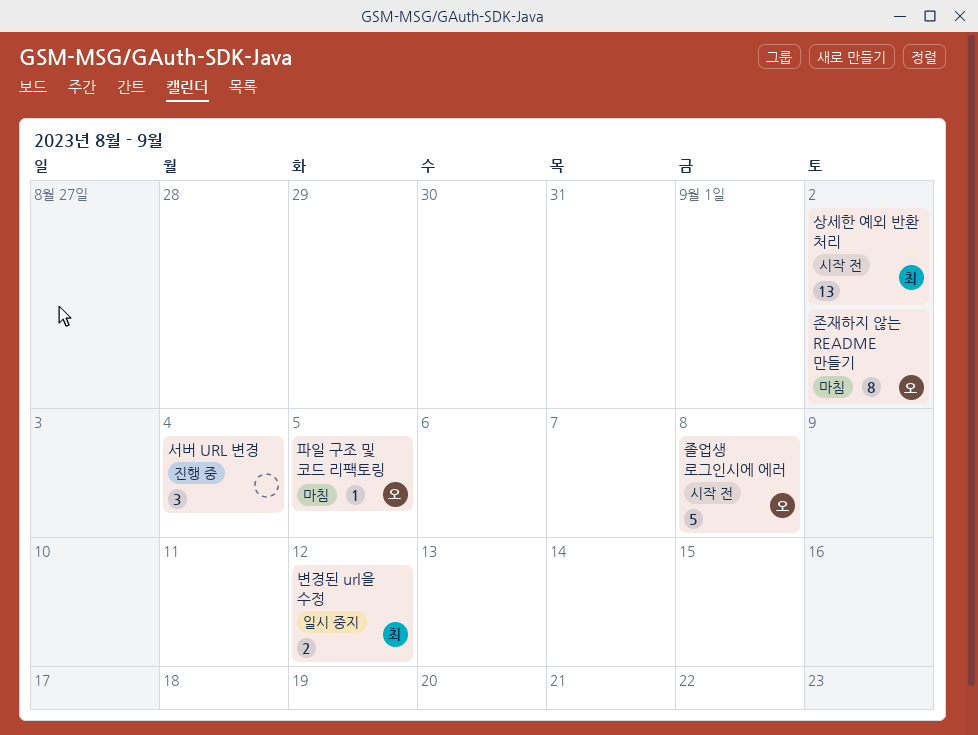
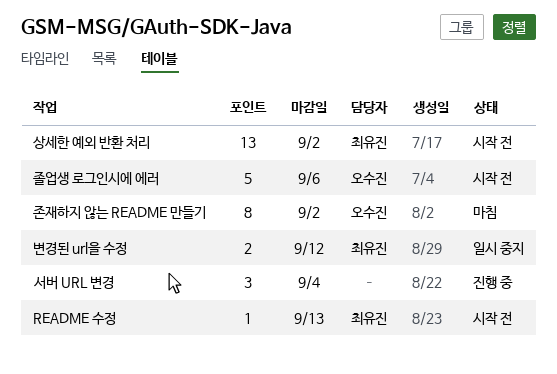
README 수정: none -> present
졸업생 로그인시에 에러, due: Sep 8 -> Sep 6
파일 구조 및 코드 리팩토링: present -> none

